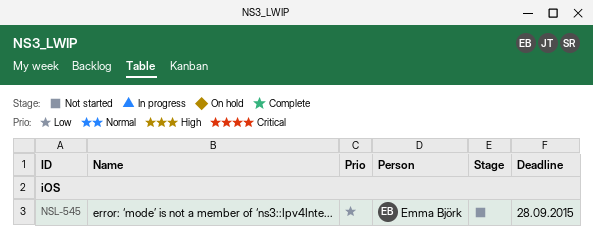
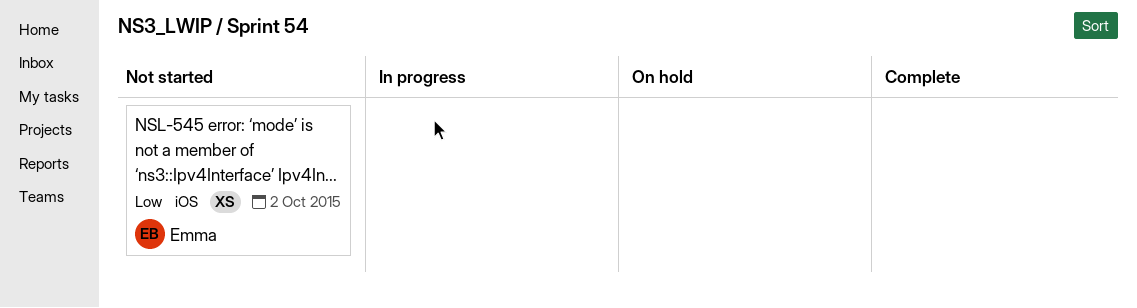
NSL-545, due: Sep 28 -> Oct 2

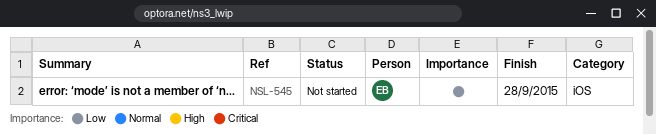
NSL-545, due: Oct 2 -> Sep 28

